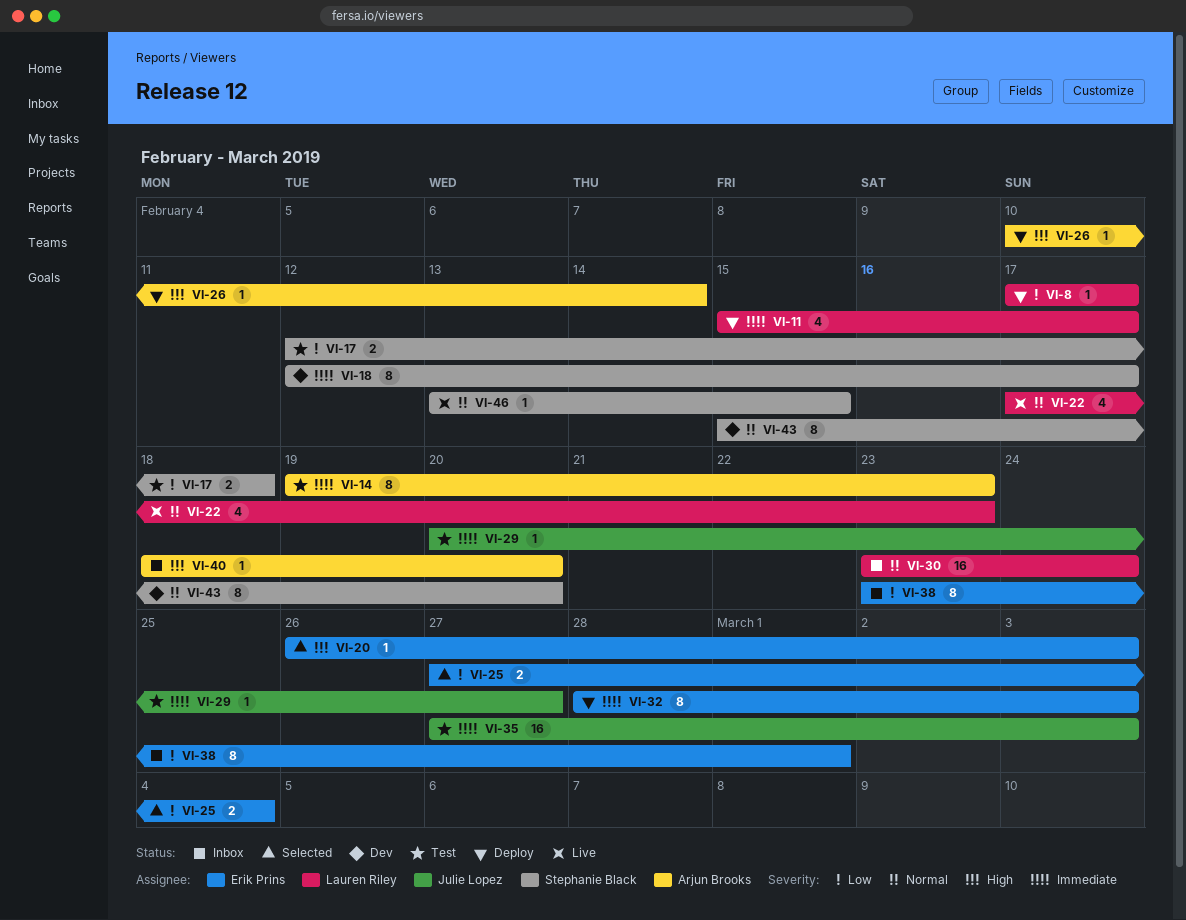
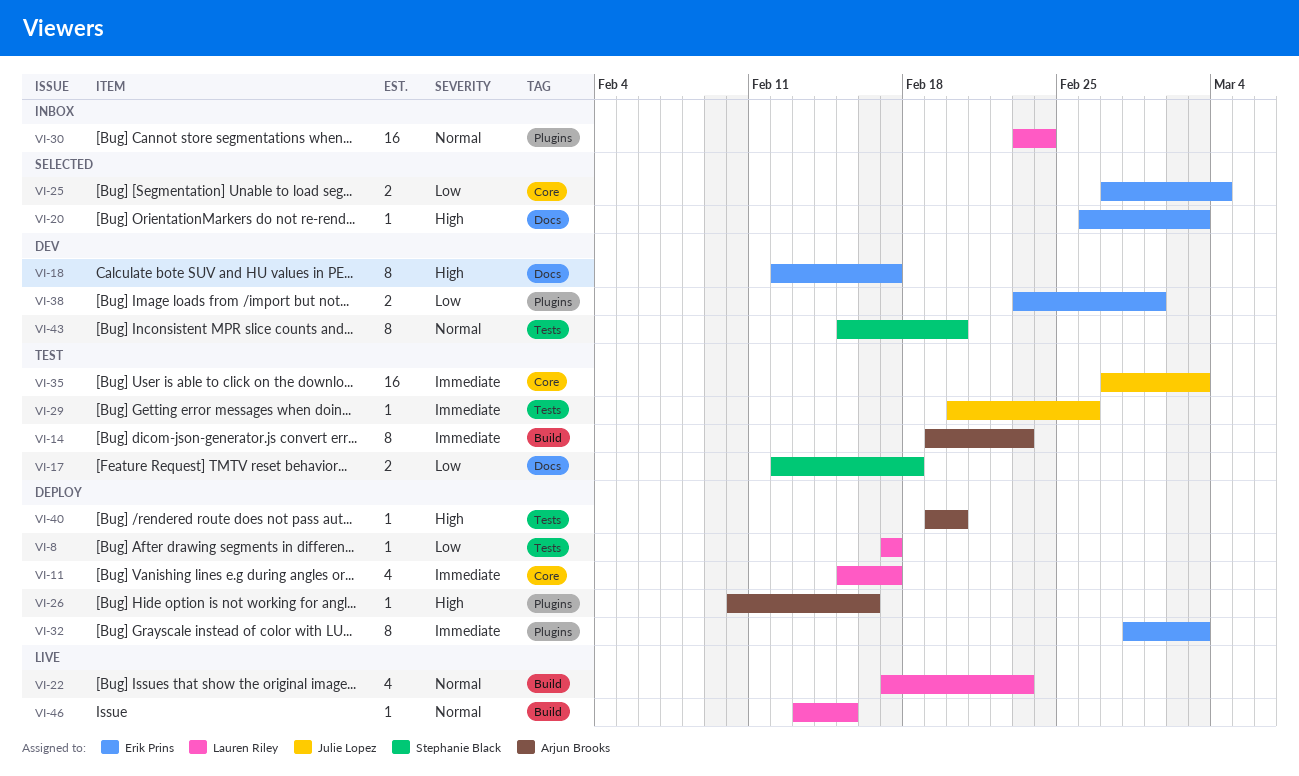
VI-18, owner: Stephanie Black -> Erik Prins
VI-18, priority: Immediate -> High
VI-26, due: Feb 14 -> Feb 16
VI-29, due: Feb 27 -> Feb 26
VI-38, status: Inbox -> Dev
VI-38, estimate: 8 -> 2
VI-40, status: Inbox -> Deploy
VI-40, start: Feb 18 -> Feb 19
VI-46, owner: Stephanie Black -> Lauren Riley

